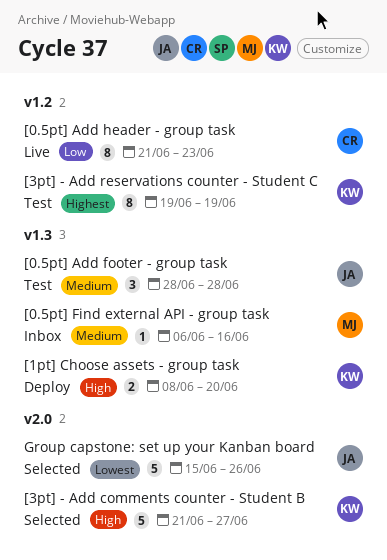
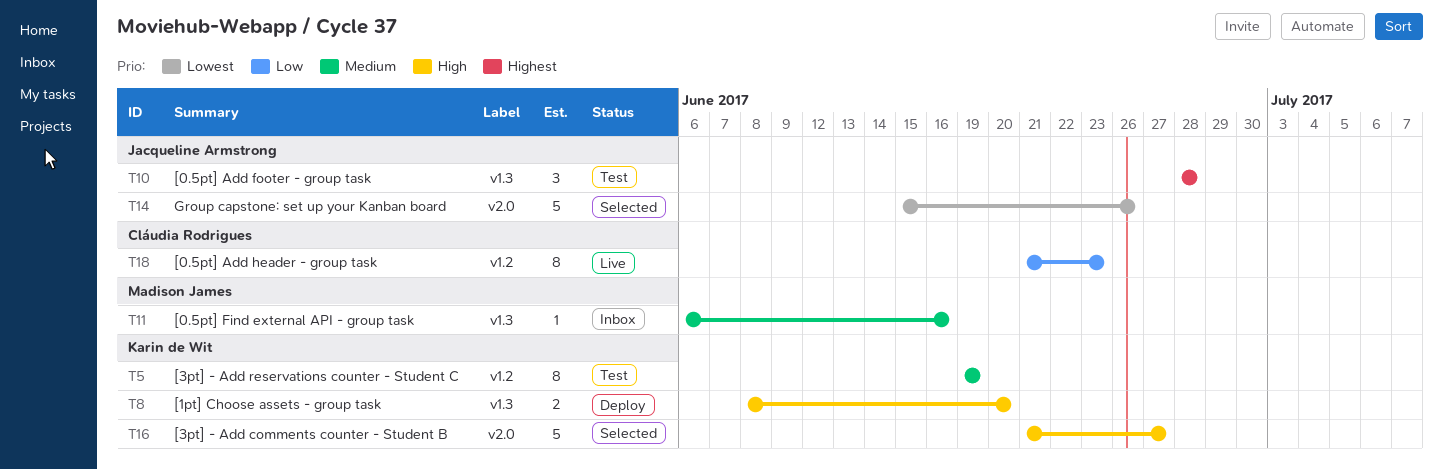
[0.5pt] Add footer - group task, priority: Medium -> Highest
[3pt] - Add reservations counter - Student C, priority: Highest -> Medium

